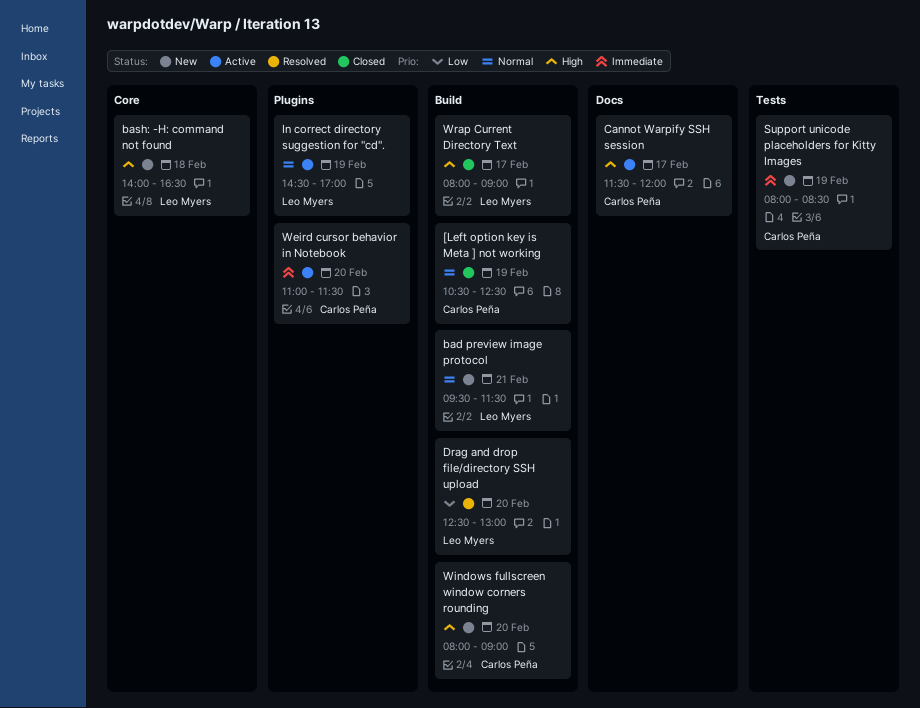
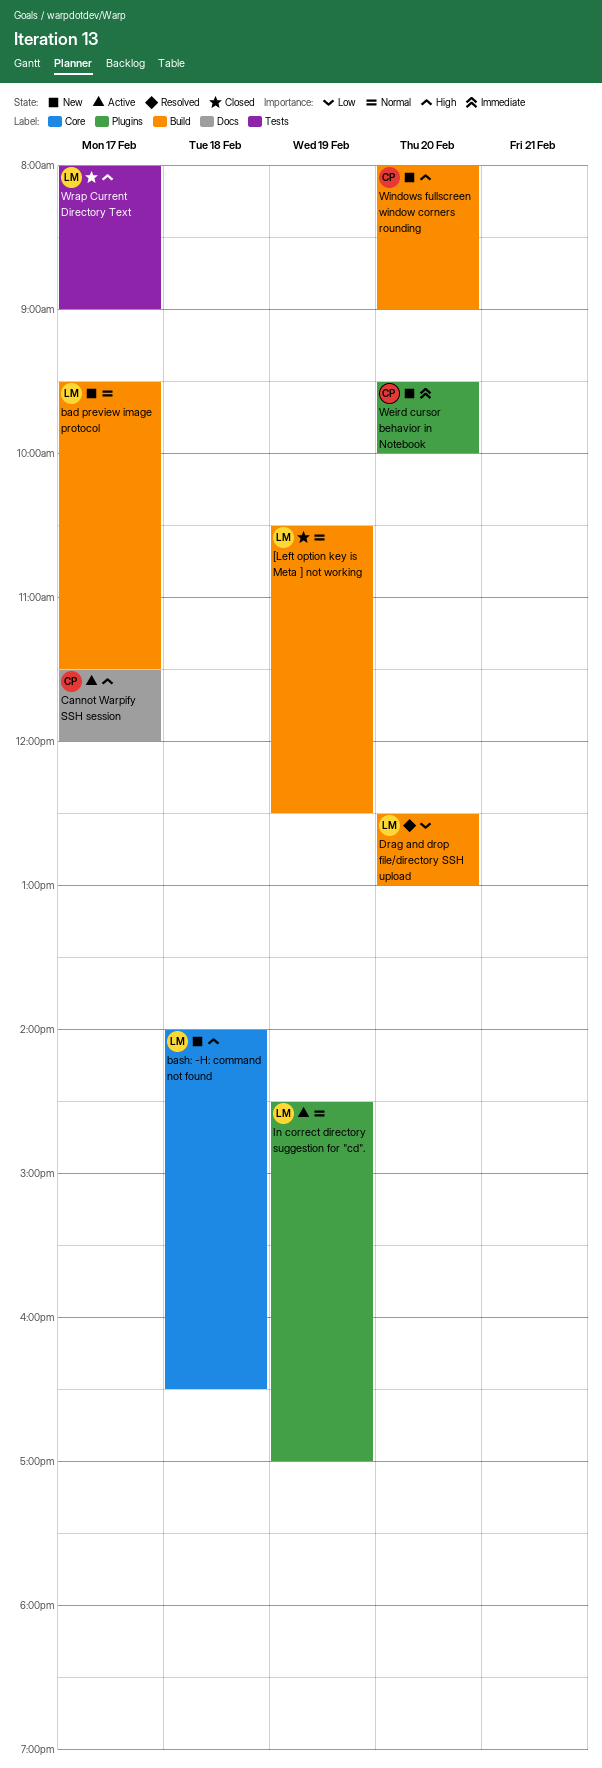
[Left option key is Meta ] not working, owner: Carlos Peña -> Leo Myers
bad preview image protocol, day: Feb 21 -> Feb 17
Support unicode placeholders for Kitty Images: present -> none
Weird cursor behavior in Notebook, status: Active -> New
Weird cursor behavior in Notebook, begins: 11:00 -> 09:30
Weird cursor behavior in Notebook, ends: 11:30 -> 10:00
Wrap Current Directory Text, label: Build -> Tests

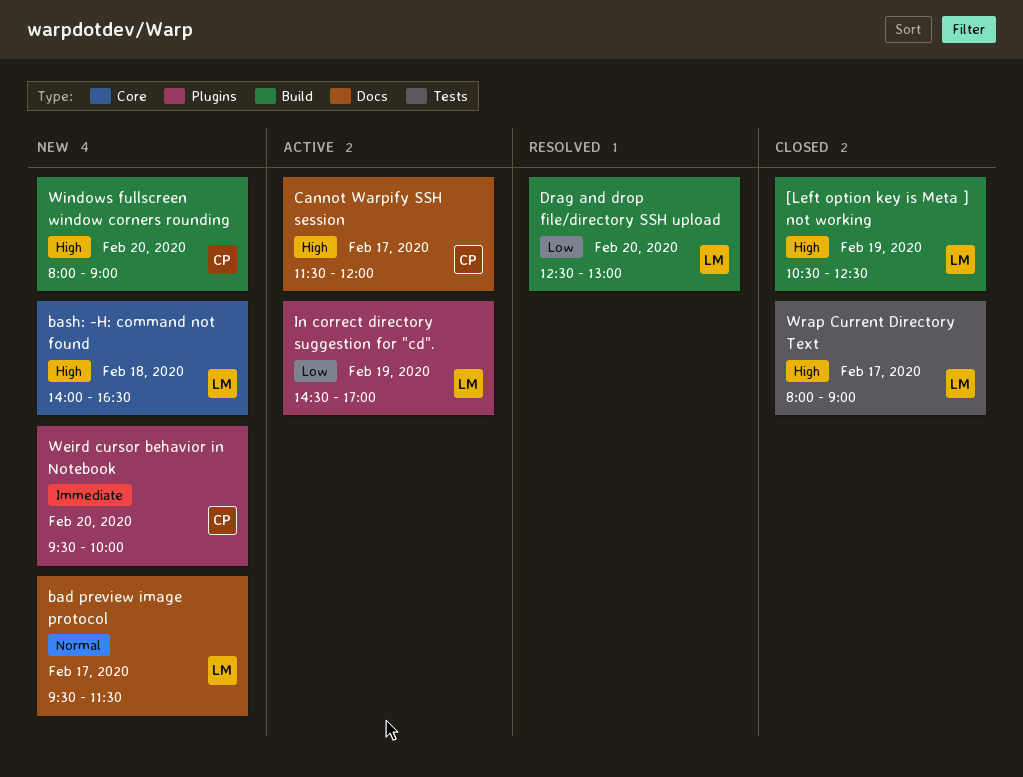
[Left option key is Meta ] not working, priority: Normal -> High
bad preview image protocol, label: Build -> Docs
In correct directory suggestion for "cd"., priority: Normal -> Low

